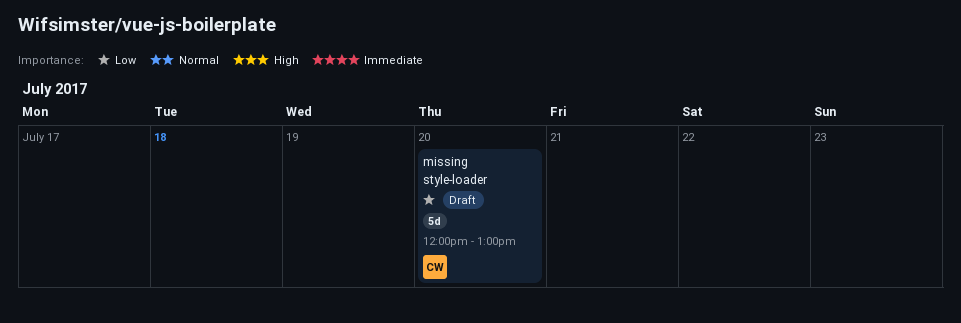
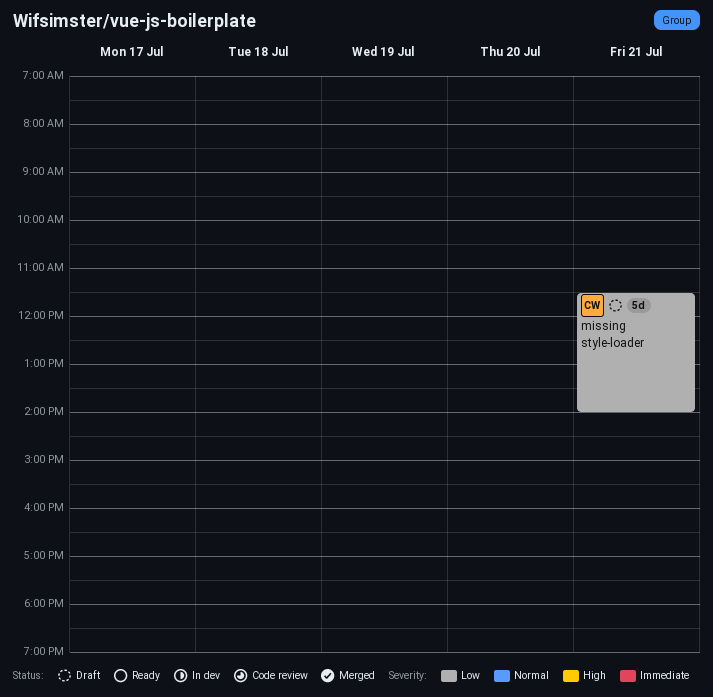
missing style-loader, day: Jul 20 -> Jul 21
missing style-loader, begins: 12:00 -> 11:30
missing style-loader, ends: 13:00 -> 14:00

